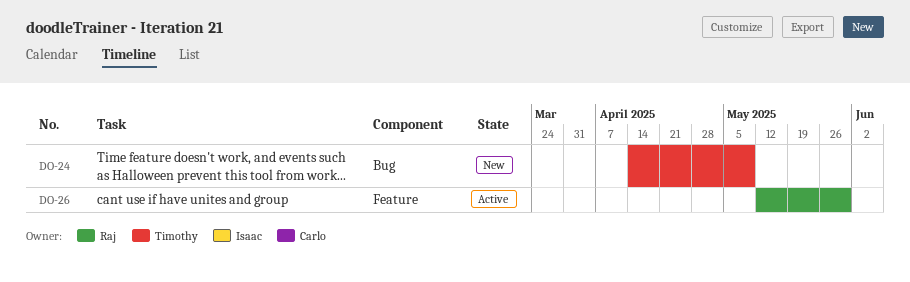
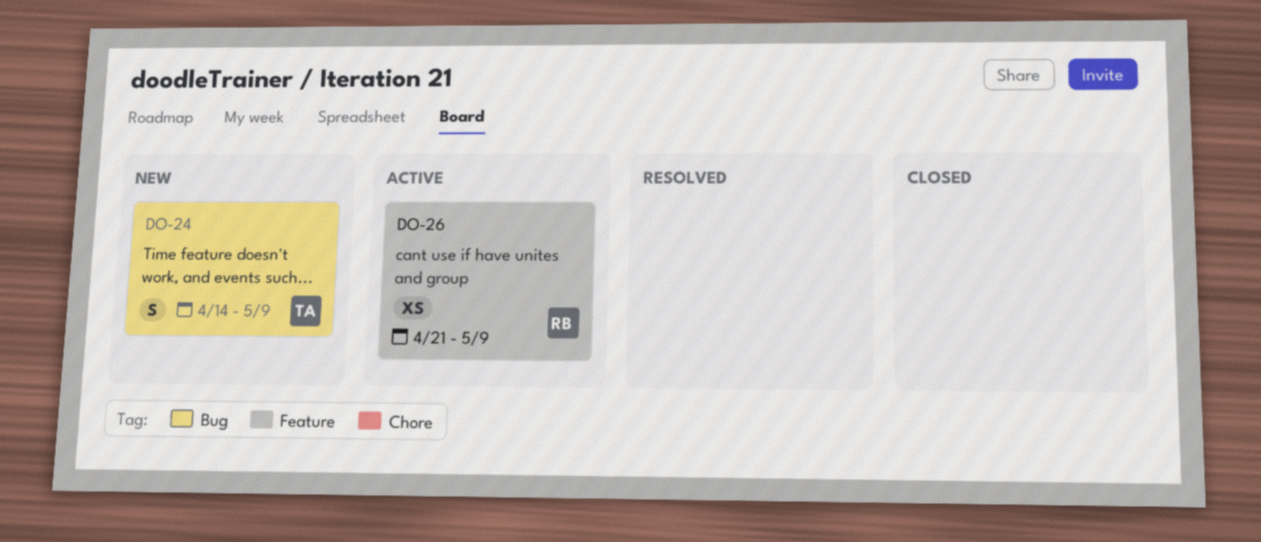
DO-26, start: May 12 -> Apr 21
DO-26, due: May 30 -> May 9

